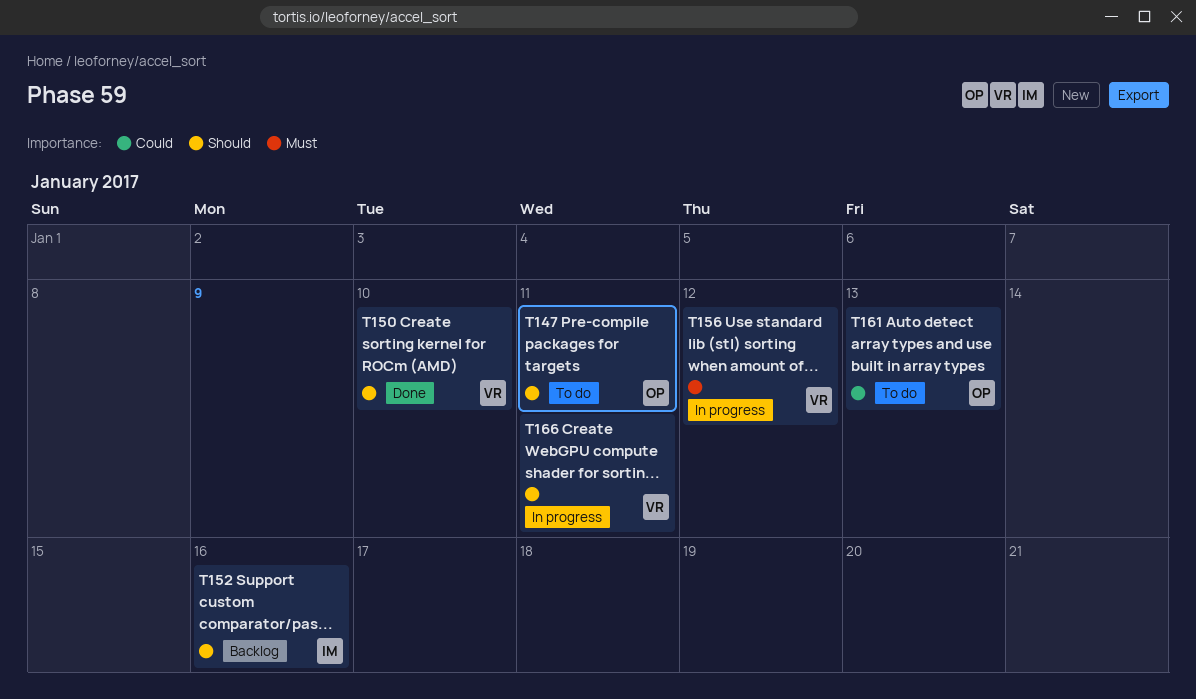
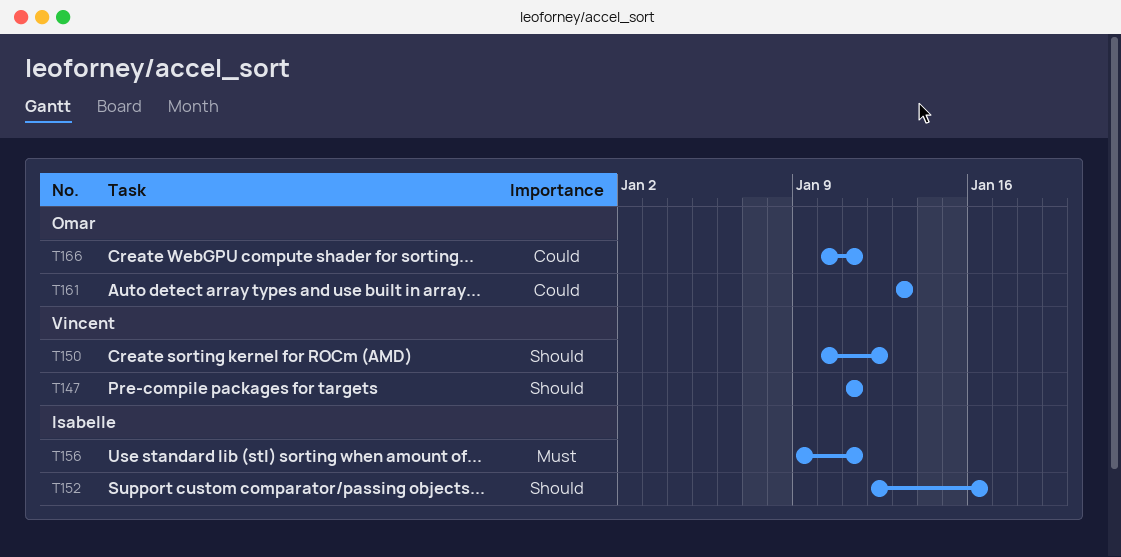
T147, owner: Omar -> Vincent
T150, due: Jan 10 -> Jan 12
T156, owner: Vincent -> Isabelle
T156, due: Jan 12 -> Jan 11
T166, owner: Vincent -> Omar
T166, priority: Should -> Could

